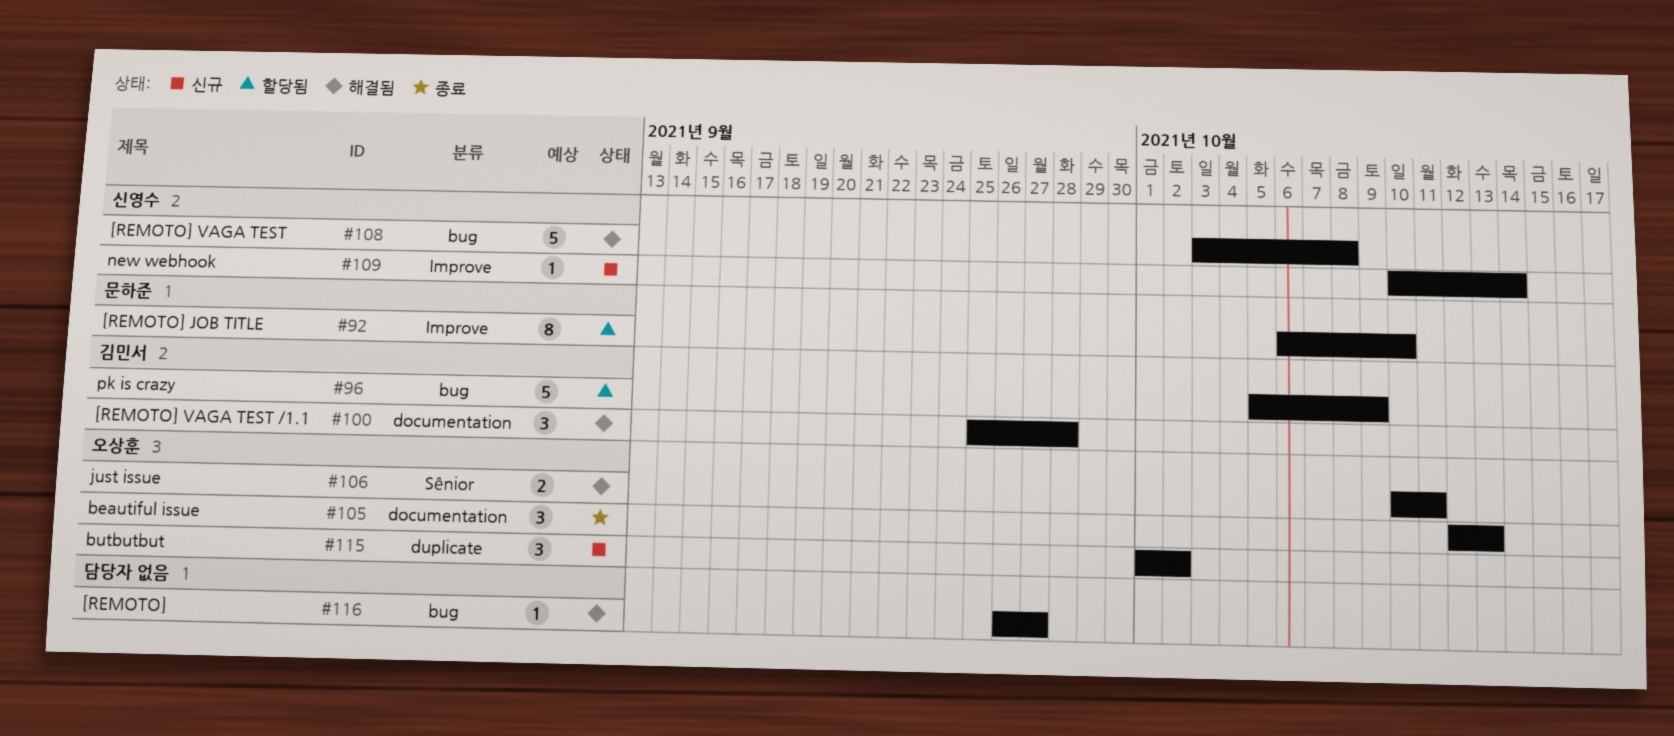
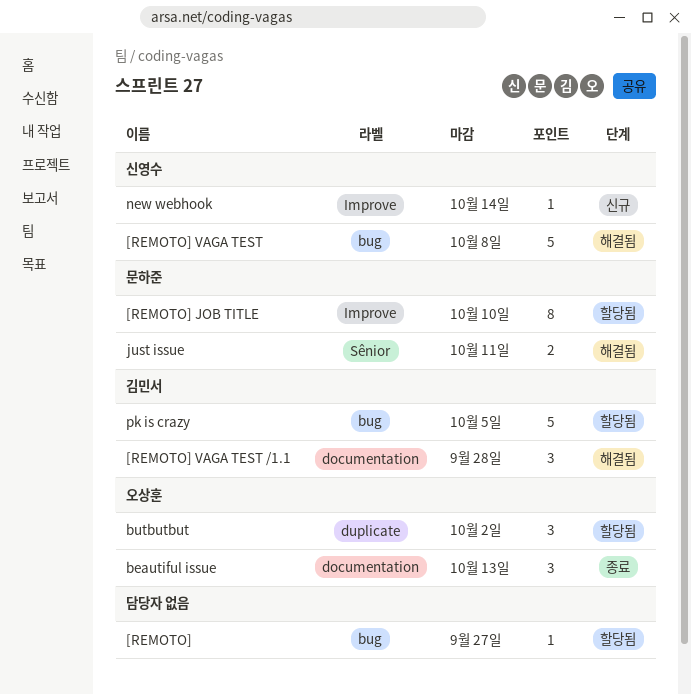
[REMOTO], status: 해결됨 -> 할당됨
butbutbut, status: 신규 -> 할당됨
just issue, owner: 오상훈 -> 문하준
pk is crazy, due: Oct 9 -> Oct 5

